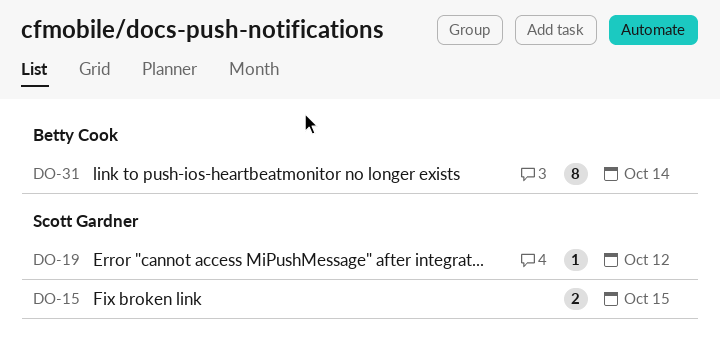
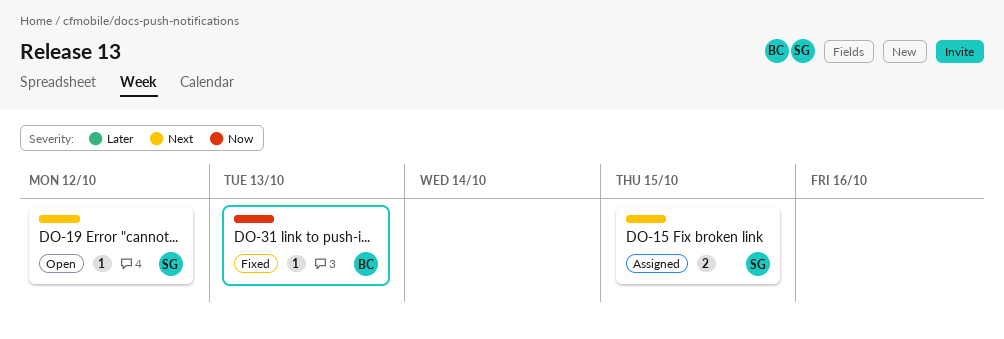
DO-31, estimate: 8 -> 1
DO-31, due: Oct 14 -> Oct 13

